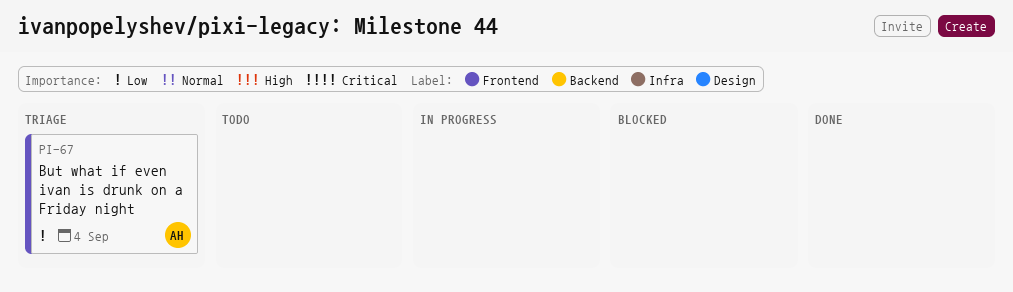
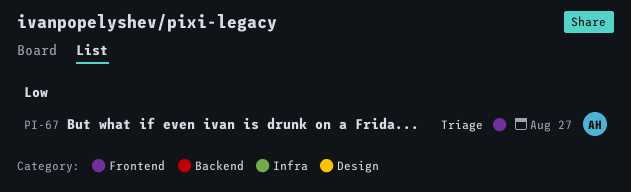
PI-67, due: Sep 4 -> Aug 27

